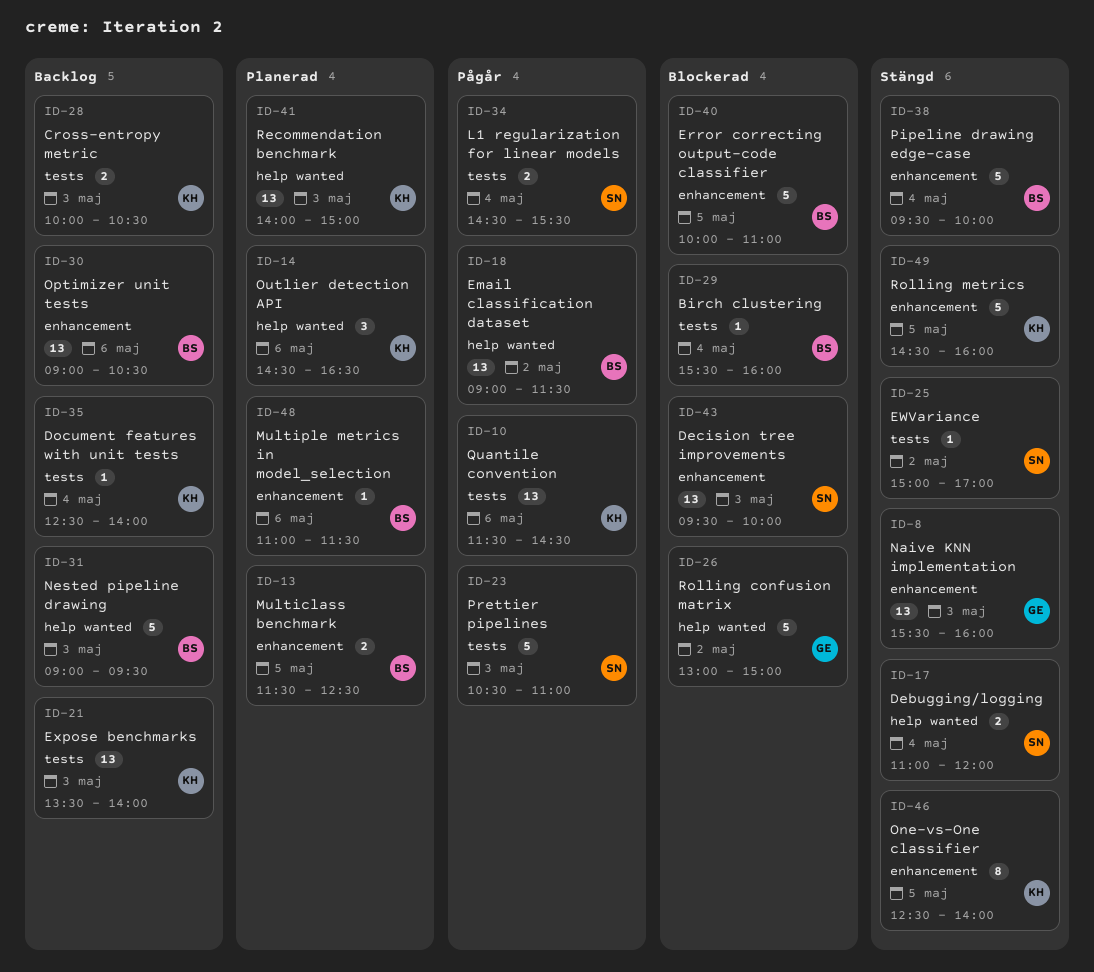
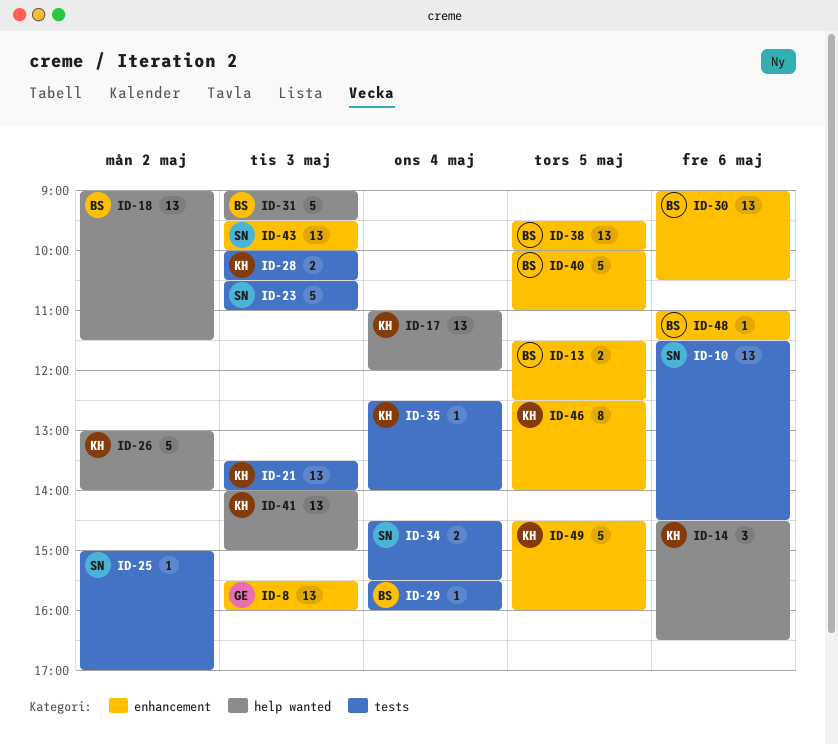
ID-10, owner: KH -> SN
ID-17, owner: SN -> KH
ID-17, estimate: 2 -> 13
ID-26, owner: GE -> KH
ID-26, ends: 15:00 -> 14:00
ID-38, estimate: 5 -> 13
ID-38, day: May 4 -> May 5

